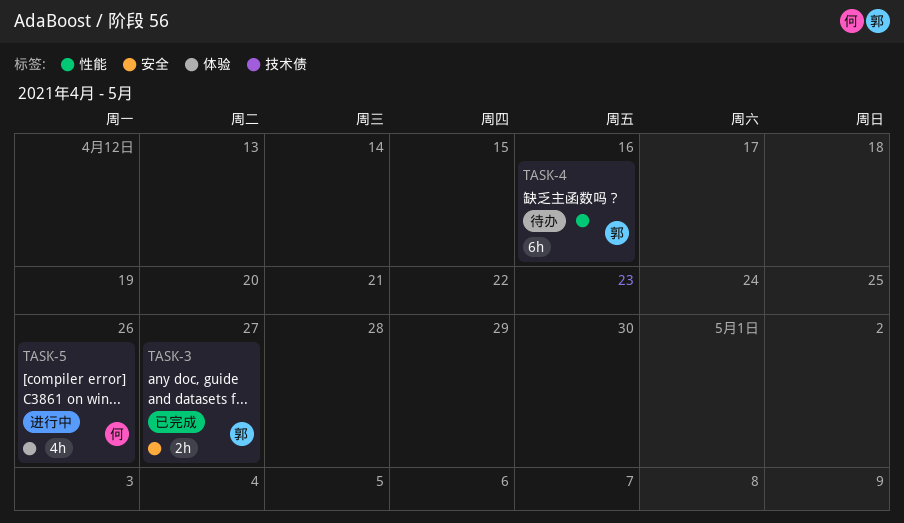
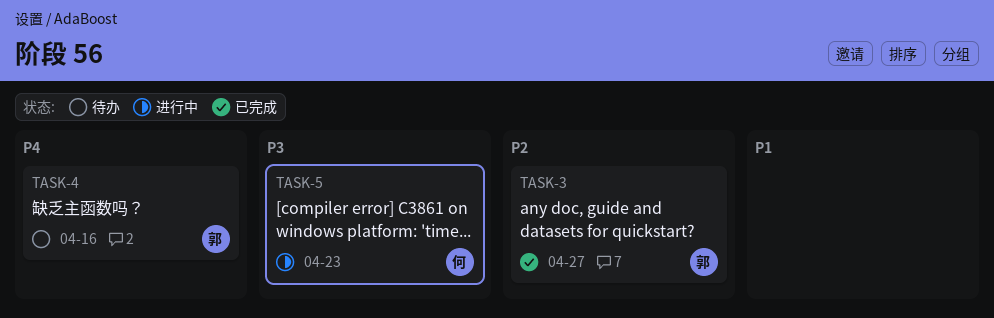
TASK-5, due: Apr 26 -> Apr 23

